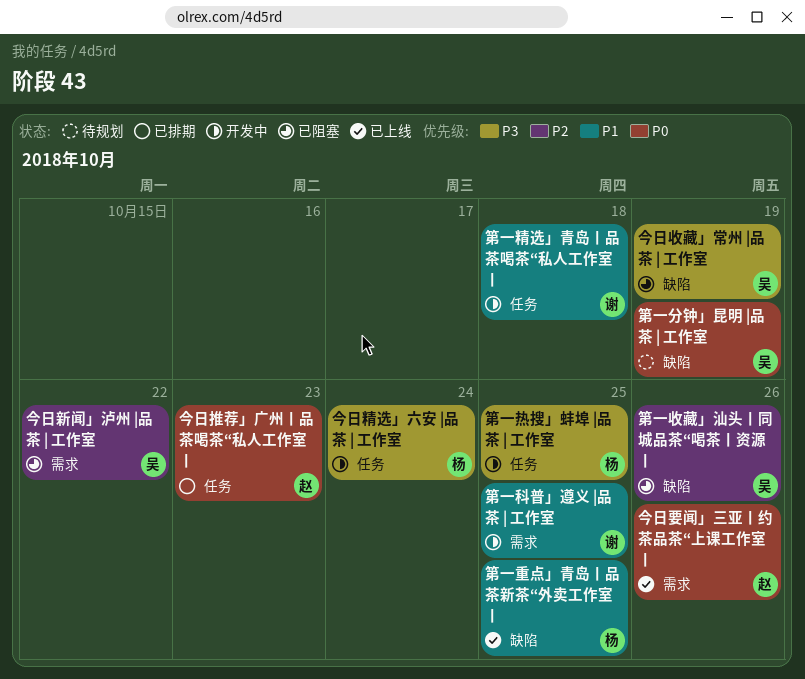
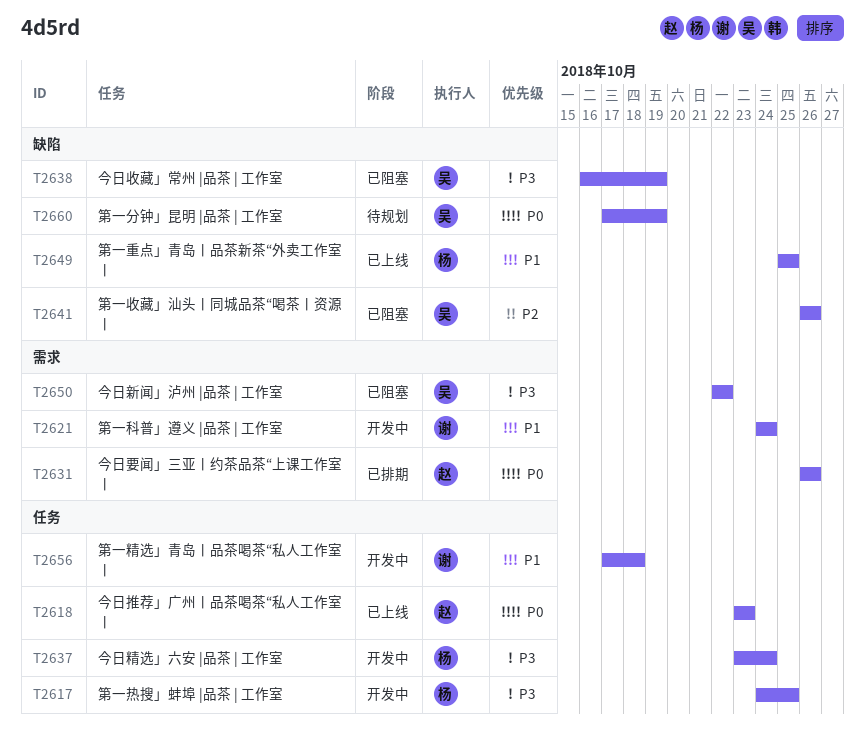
今日推荐」广州丨品茶喝茶“私人工作室 丨, status: 已排期 -> 已上线
今日新闻」泸州 |品茶 | 工作室, priority: P2 -> P3
今日要闻」三亚丨约茶品茶“上课工作室 丨, status: 已上线 -> 已排期
第一科普」遵义 |品茶 | 工作室, due: Oct 25 -> Oct 24

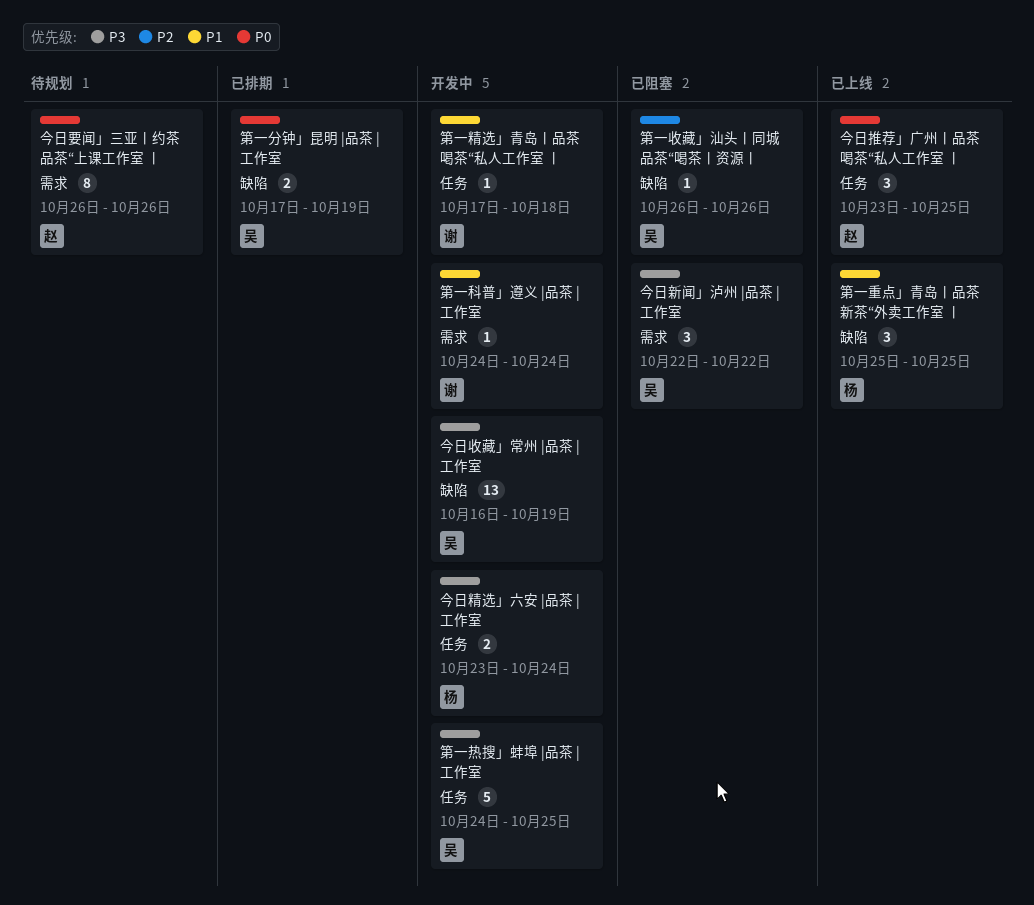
今日推荐」广州丨品茶喝茶“私人工作室 丨, due: Oct 23 -> Oct 25
今日收藏」常州 |品茶 | 工作室, status: 已阻塞 -> 开发中
今日要闻」三亚丨约茶品茶“上课工作室 丨, status: 已排期 -> 待规划
第一分钟」昆明 |品茶 | 工作室, status: 待规划 -> 已排期
第一热搜」蚌埠 |品茶 | 工作室, owner: 杨 -> 吴

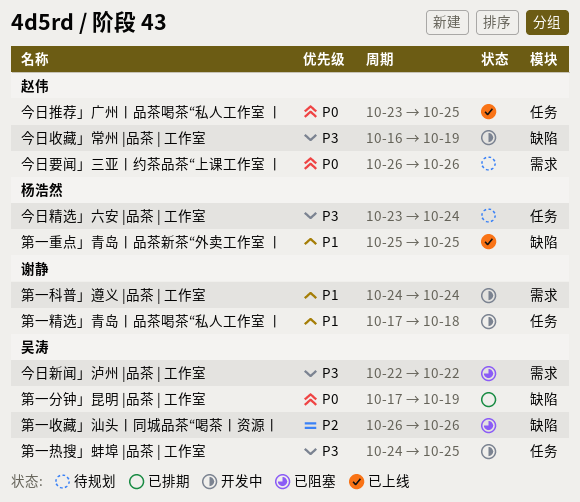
今日收藏」常州 |品茶 | 工作室, owner: 吴涛 -> 赵伟
今日精选」六安 |品茶 | 工作室, status: 开发中 -> 待规划

